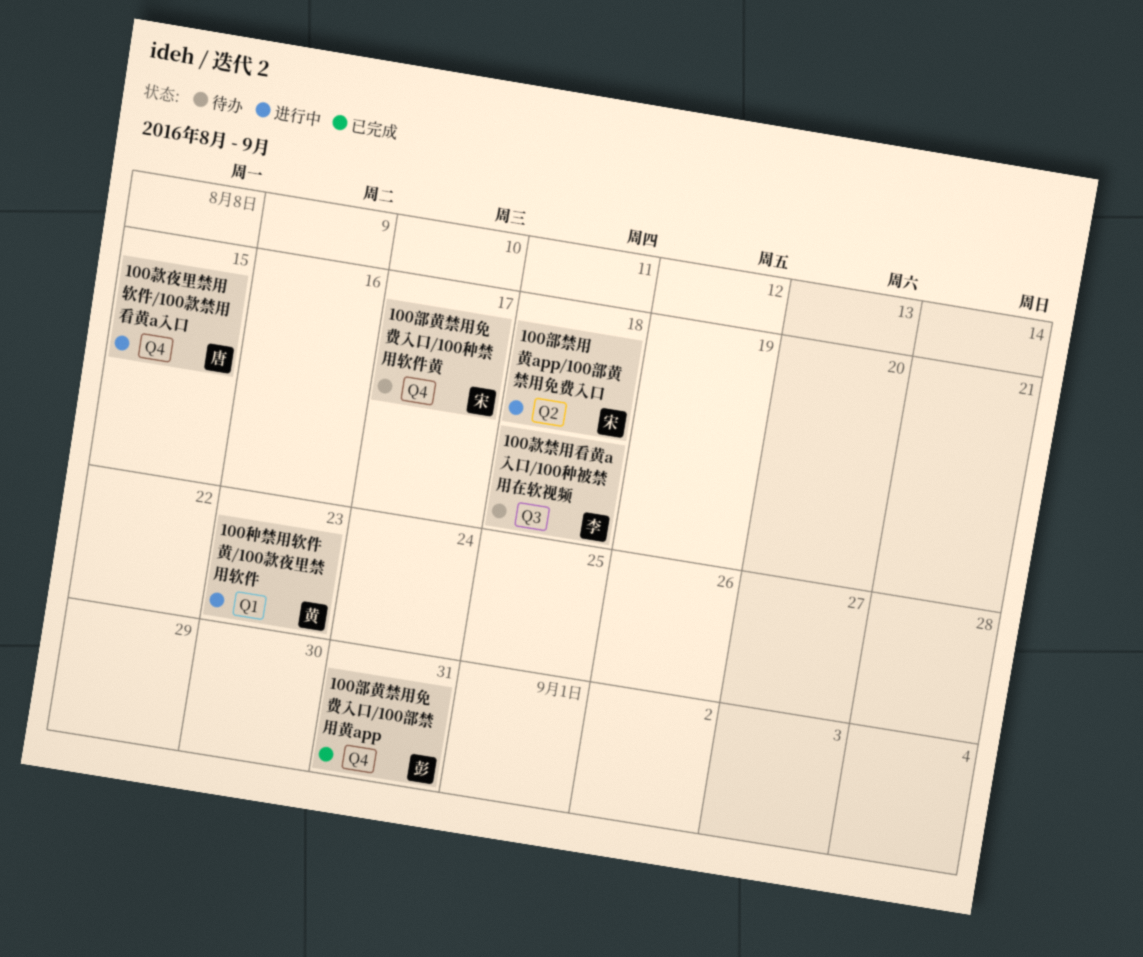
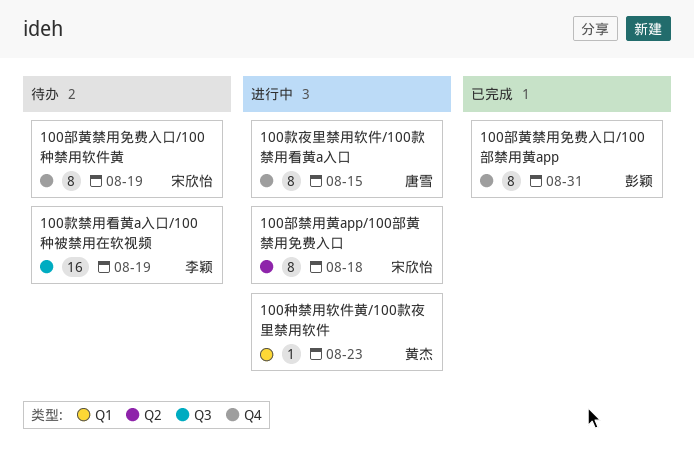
100款禁用看黄a入口/100种被禁用在软视频, due: Aug 18 -> Aug 19
100部黄禁用免费入口/100种禁用软件黄, due: Aug 17 -> Aug 19

